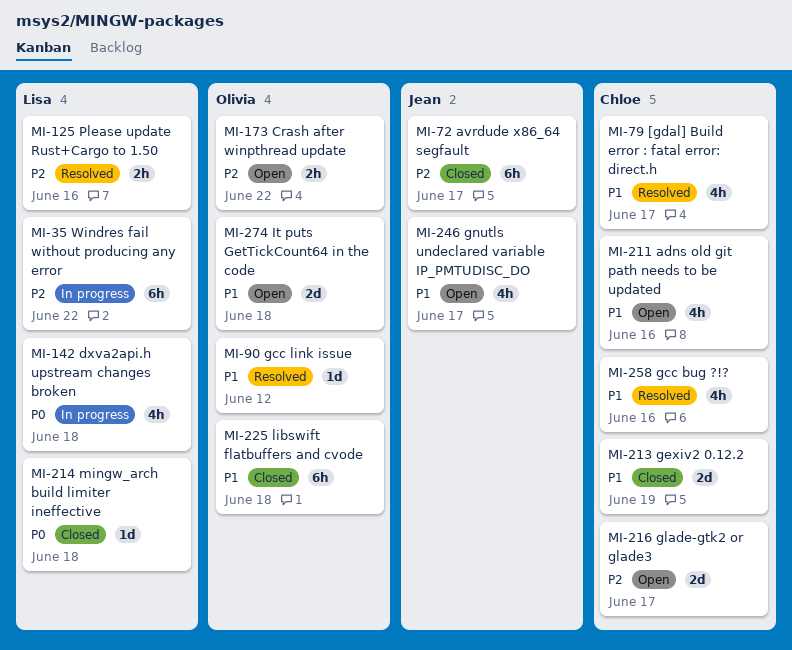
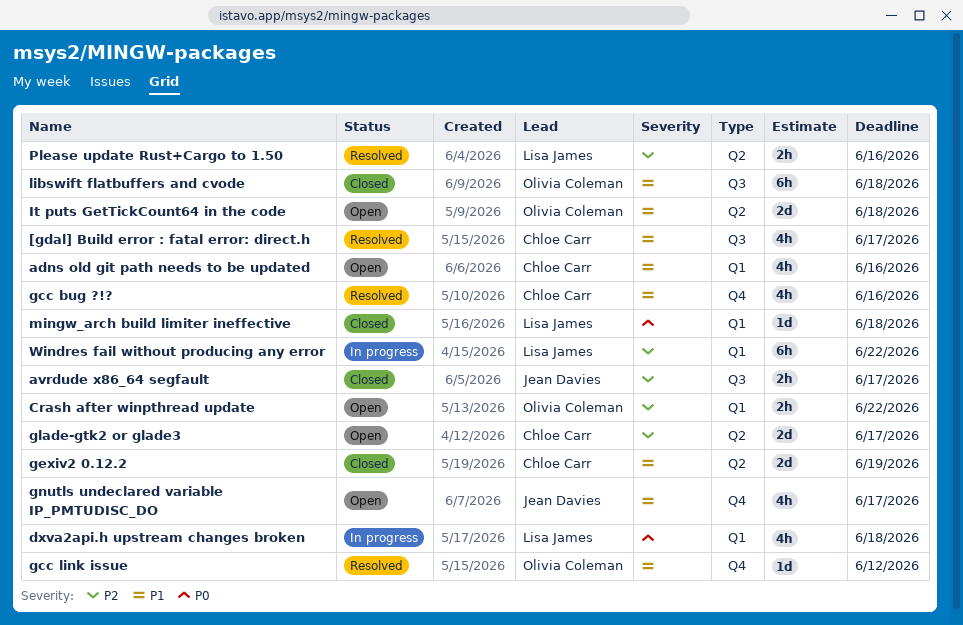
avrdude x86_64 segfault, estimate: 6h -> 2h

